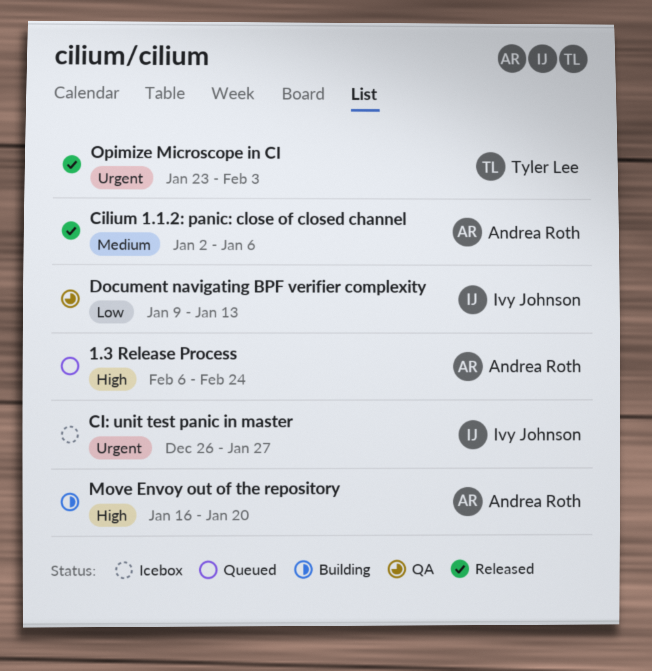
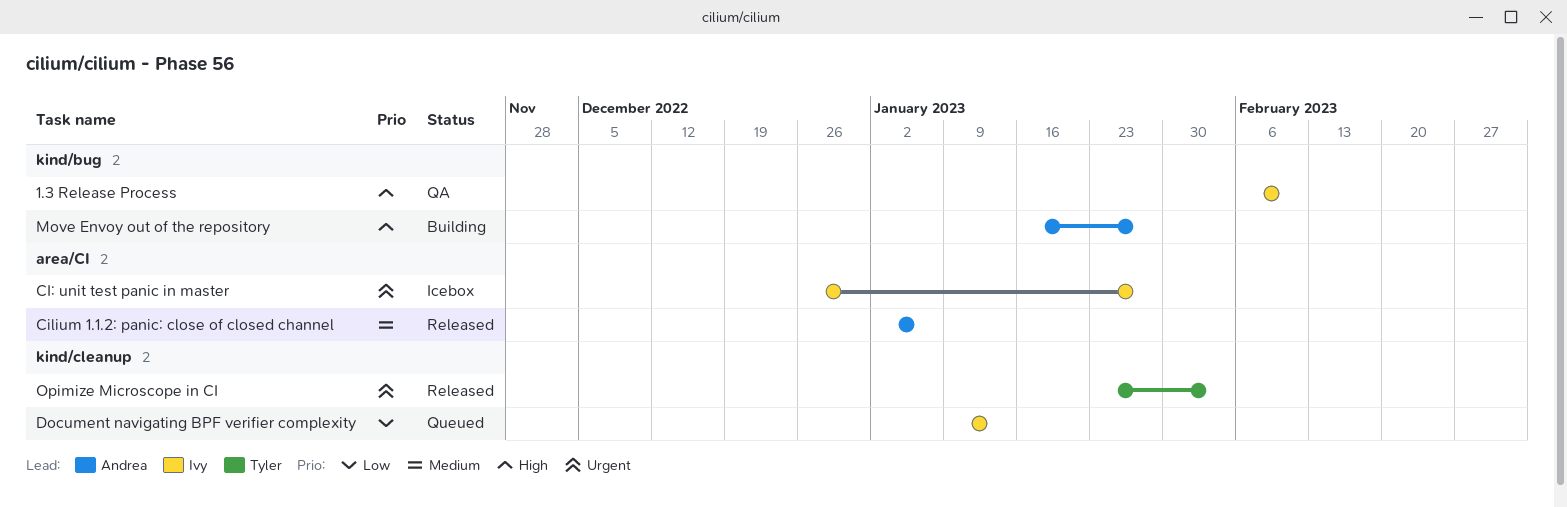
1.3 Release Process, status: Queued -> QA
1.3 Release Process, owner: Andrea Roth -> Ivy Johnson
1.3 Release Process, due: Feb 24 -> Feb 10
Document navigating BPF verifier complexity, status: QA -> Queued
Move Envoy out of the repository, due: Jan 20 -> Jan 27

